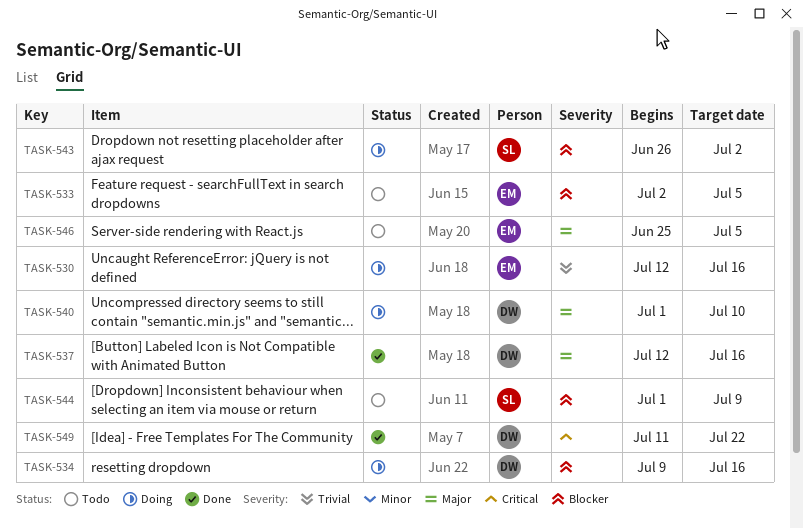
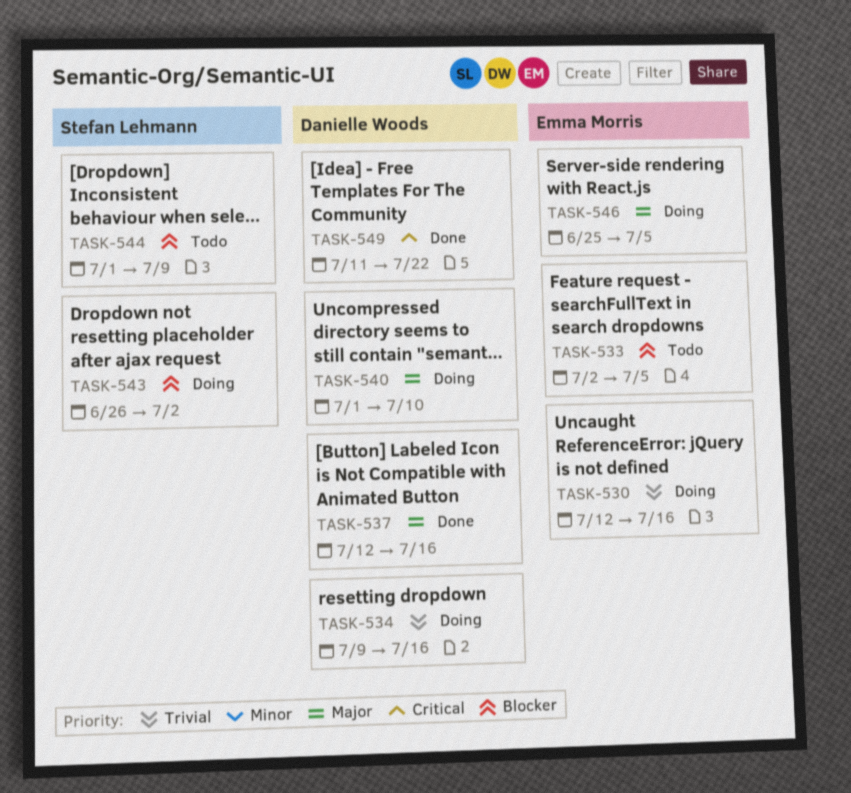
TASK-534, priority: Blocker -> Trivial
TASK-546, status: Todo -> Doing

